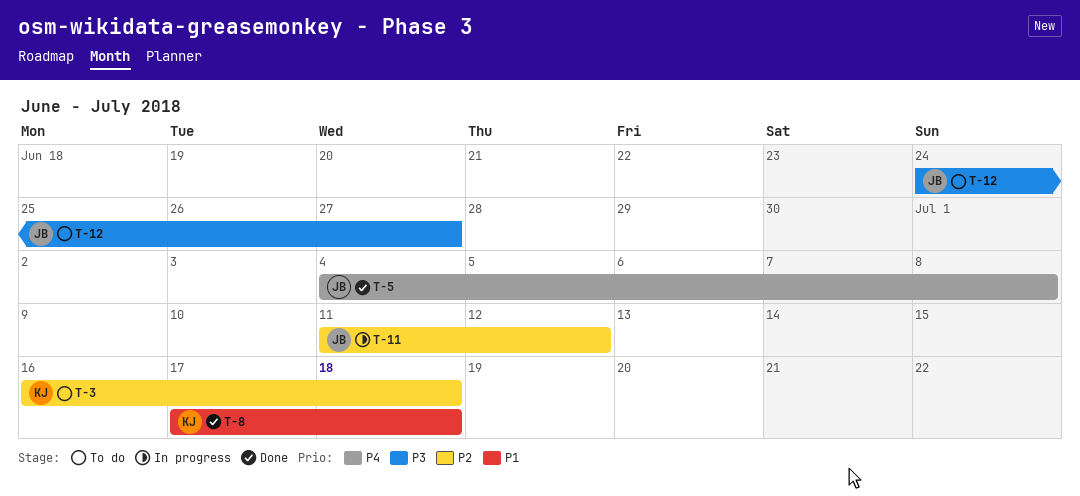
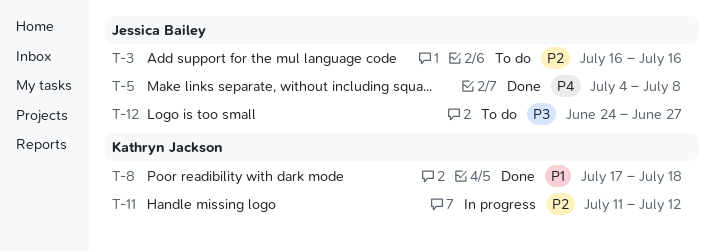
T-3, owner: Kathryn Jackson -> Jessica Bailey
T-3, due: Jul 18 -> Jul 16
T-11, owner: Jessica Bailey -> Kathryn Jackson

